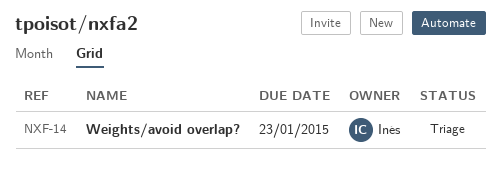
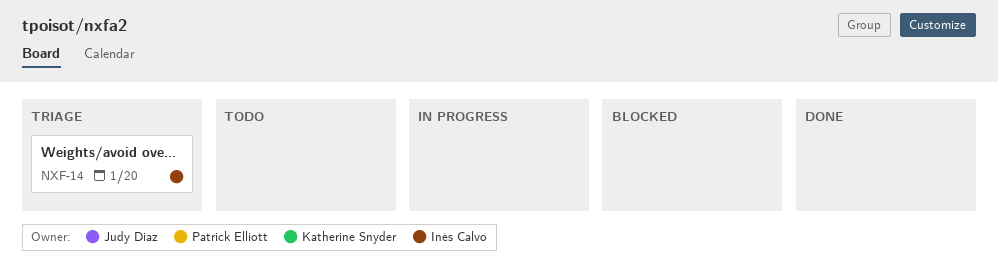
NXF-14, due: Jan 23 -> Jan 20

